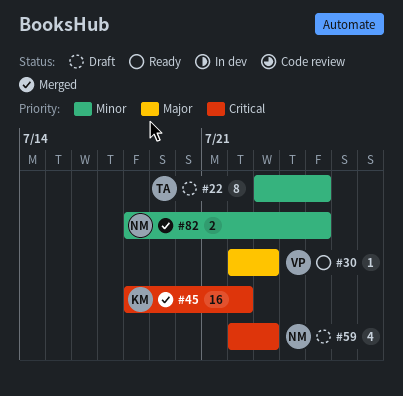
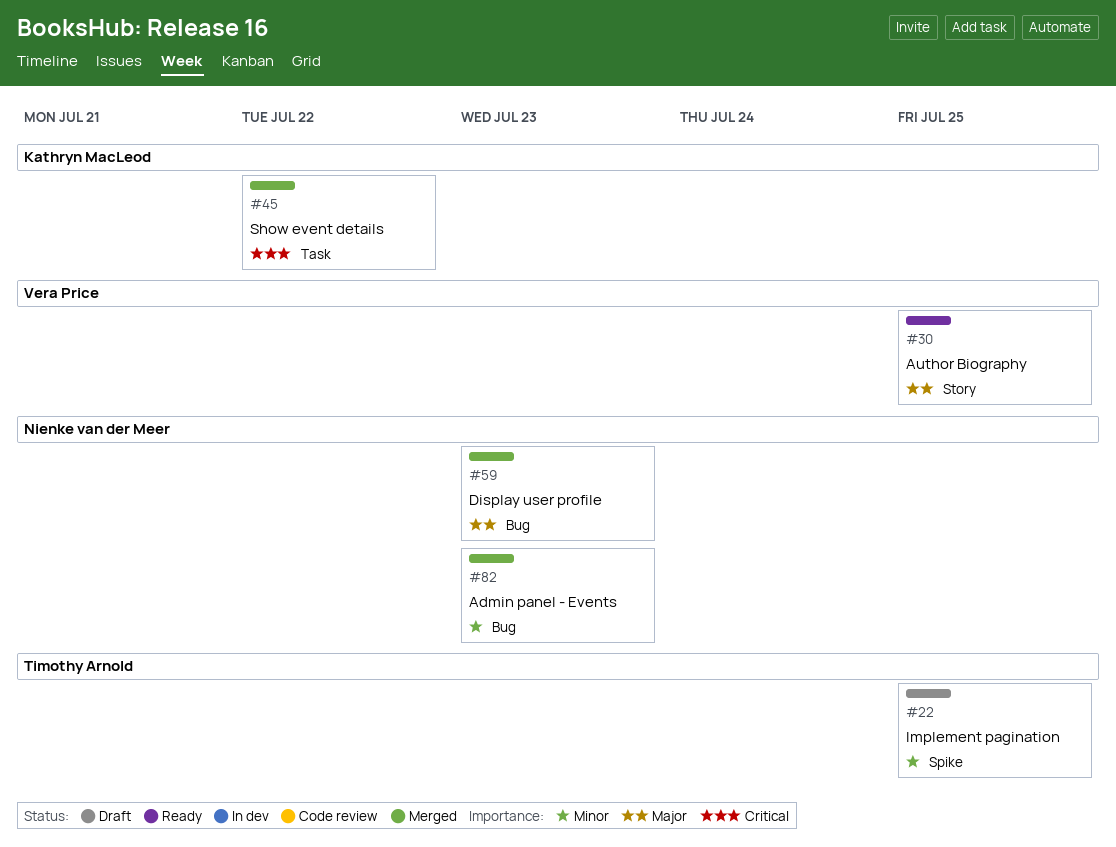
#30, due: Jul 23 -> Jul 25
#59, status: Draft -> Merged
#59, priority: Critical -> Major
#82, due: Jul 25 -> Jul 23

